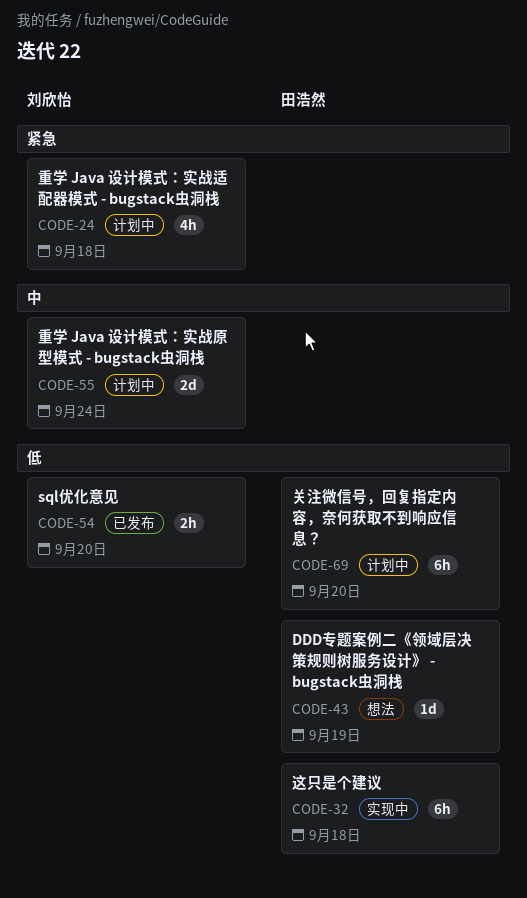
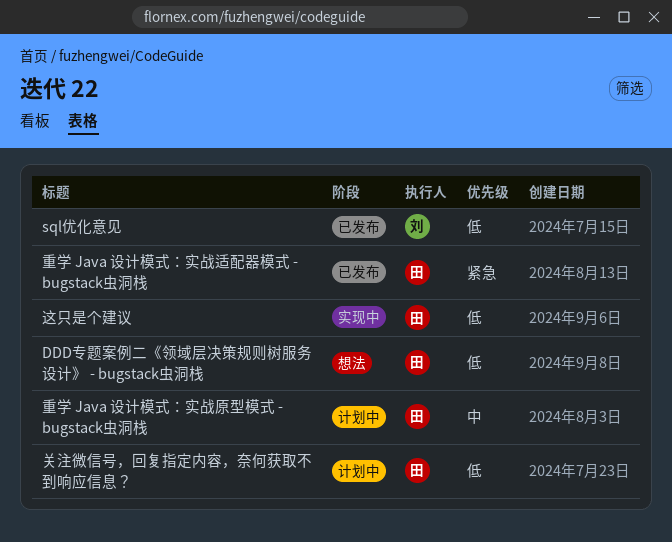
重学 Java 设计模式：实战原型模式 - bugstack虫洞栈, owner: 刘欣怡 -> 田浩然
重学 Java 设计模式：实战适配器模式 - bugstack虫洞栈, status: 计划中 -> 已发布
重学 Java 设计模式：实战适配器模式 - bugstack虫洞栈, owner: 刘欣怡 -> 田浩然

